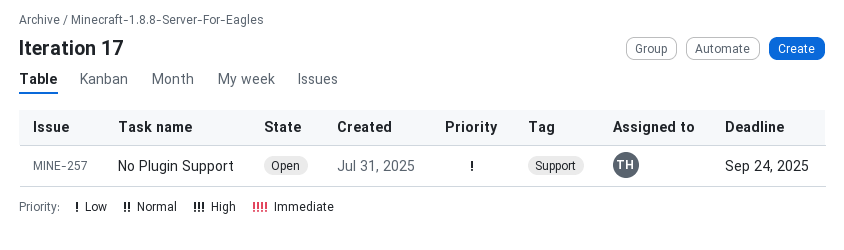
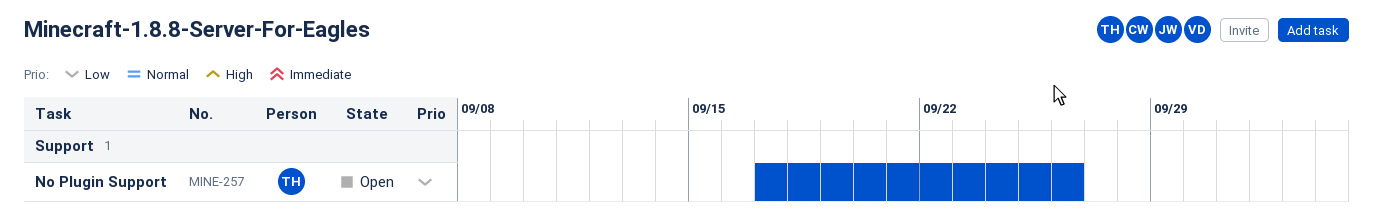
MINE-257, due: Sep 24 -> Sep 26

